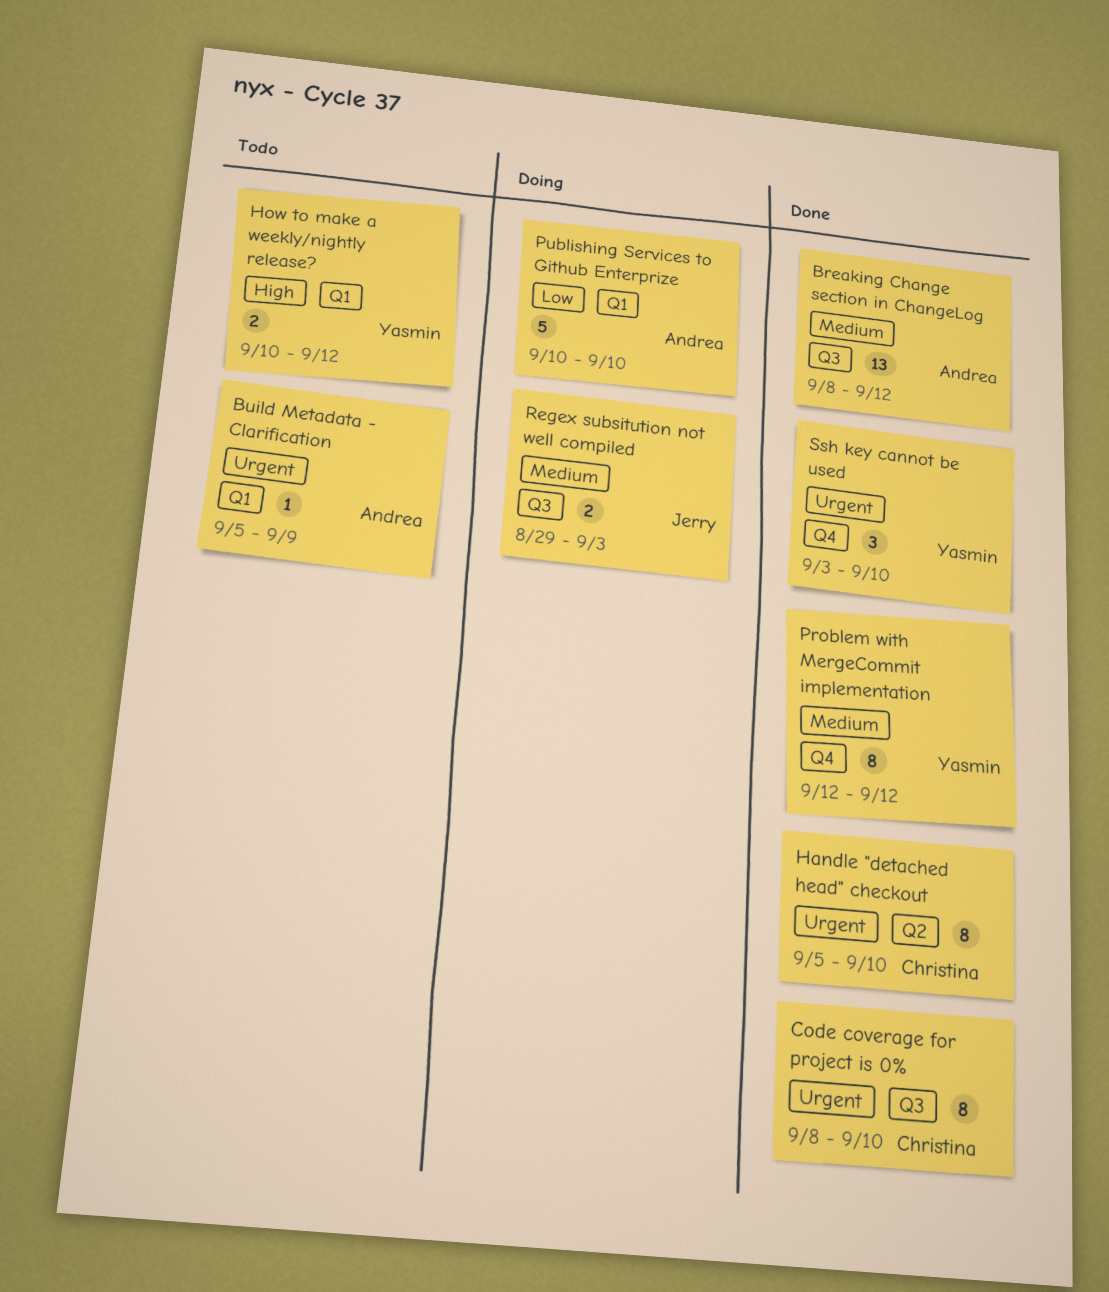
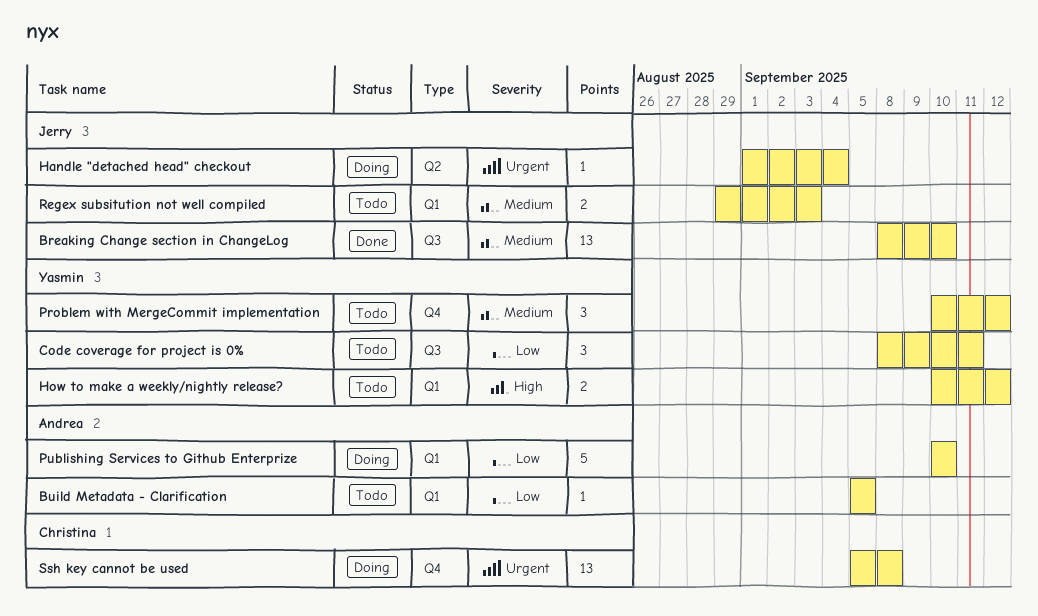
Breaking Change section in ChangeLog, owner: Andrea -> Jerry
Breaking Change section in ChangeLog, due: Sep 12 -> Sep 10
Build Metadata - Clarification, priority: Urgent -> Low
Build Metadata - Clarification, due: Sep 9 -> Sep 5
Code coverage for project is 0%, status: Done -> Todo
Code coverage for project is 0%, owner: Christina -> Yasmin
Code coverage for project is 0%, priority: Urgent -> Low
Code coverage for project is 0%, estimate: 8 -> 3
Code coverage for project is 0%, due: Sep 10 -> Sep 11
Handle "detached head" checkout, status: Done -> Doing
Handle "detached head" checkout, owner: Christina -> Jerry
Handle "detached head" checkout, estimate: 8 -> 1
Handle "detached head" checkout, start: Sep 5 -> Sep 1
Handle "detached head" checkout, due: Sep 10 -> Sep 4
Problem with MergeCommit implementation, status: Done -> Todo
Problem with MergeCommit implementation, estimate: 8 -> 3
Problem with MergeCommit implementation, start: Sep 12 -> Sep 10
Regex subsitution not well compiled, status: Doing -> Todo
Regex subsitution not well compiled, label: Q3 -> Q1
Ssh key cannot be used, status: Done -> Doing
Ssh key cannot be used, owner: Yasmin -> Christina
Ssh key cannot be used, estimate: 3 -> 13
Ssh key cannot be used, start: Sep 3 -> Sep 5
Ssh key cannot be used, due: Sep 10 -> Sep 8

